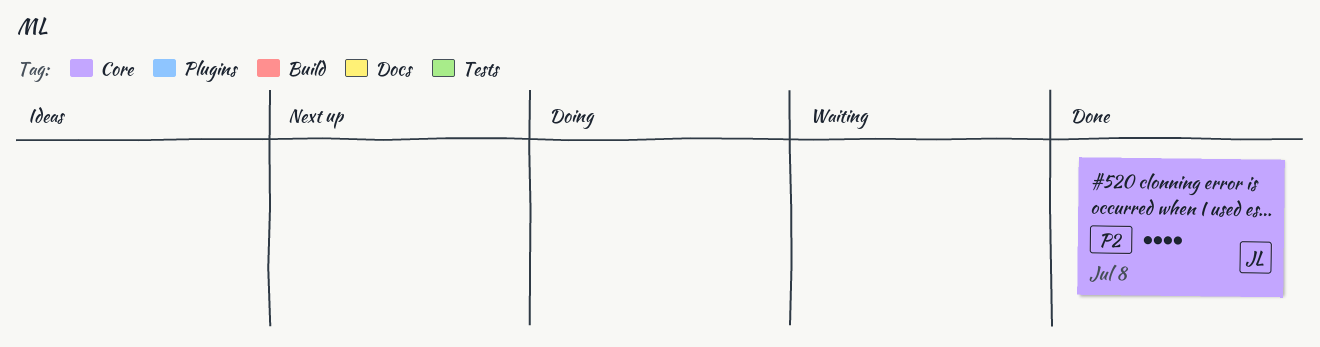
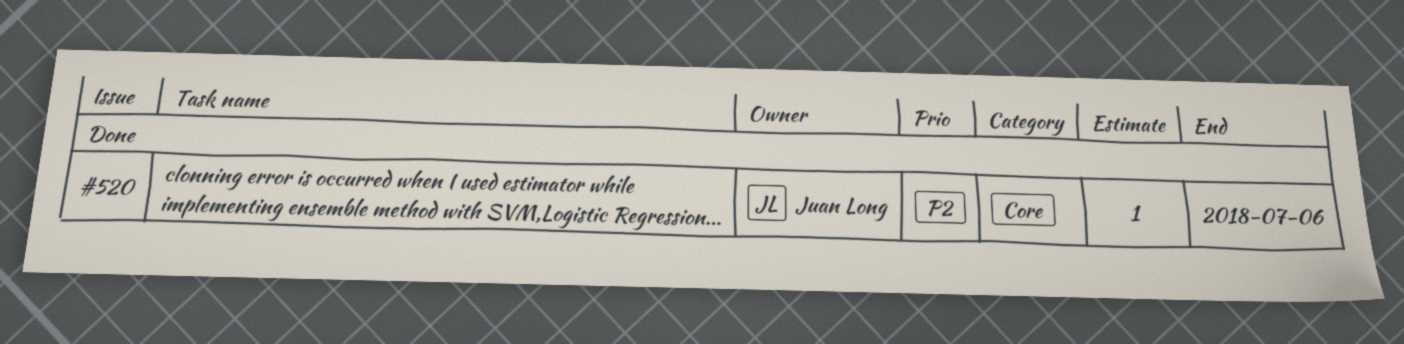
#520, estimate: 4 -> 1
#520, due: Jul 8 -> Jul 6

